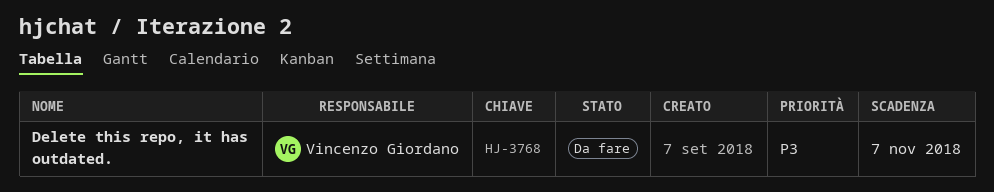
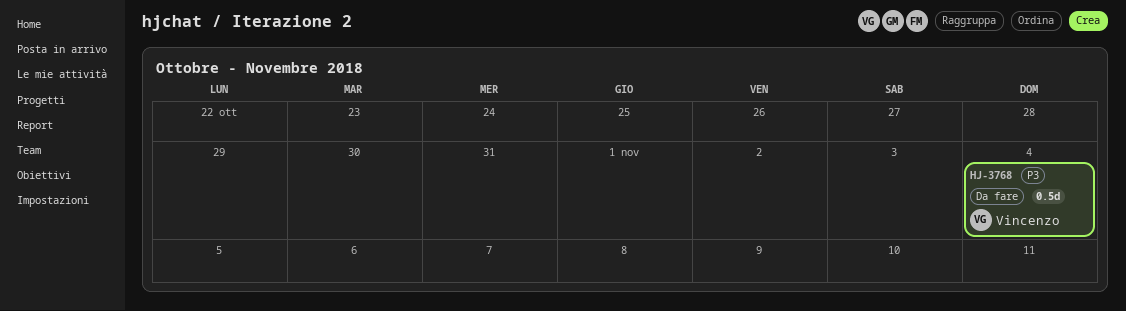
HJ-3768, due: Nov 7 -> Nov 4

